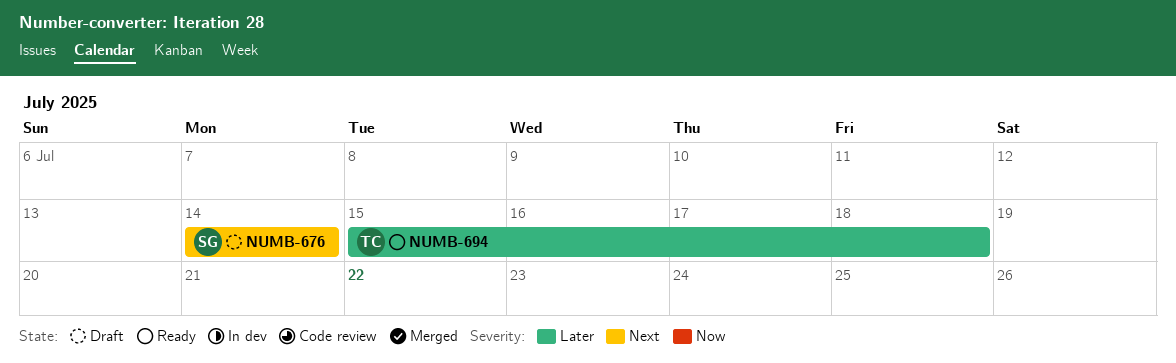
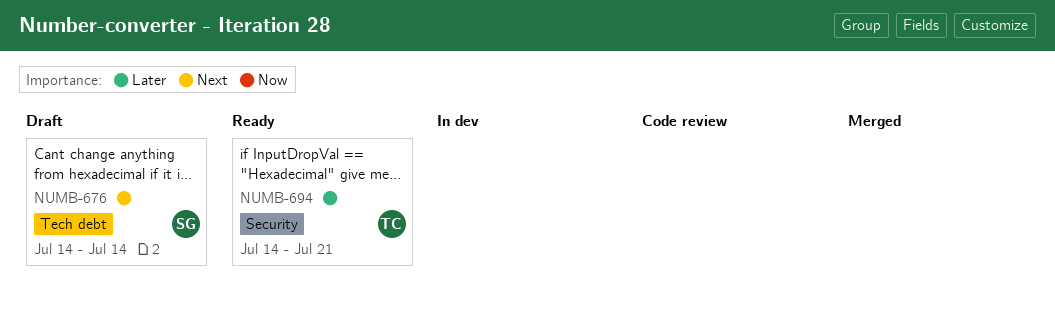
NUMB-694, start: Jul 15 -> Jul 14
NUMB-694, due: Jul 18 -> Jul 21

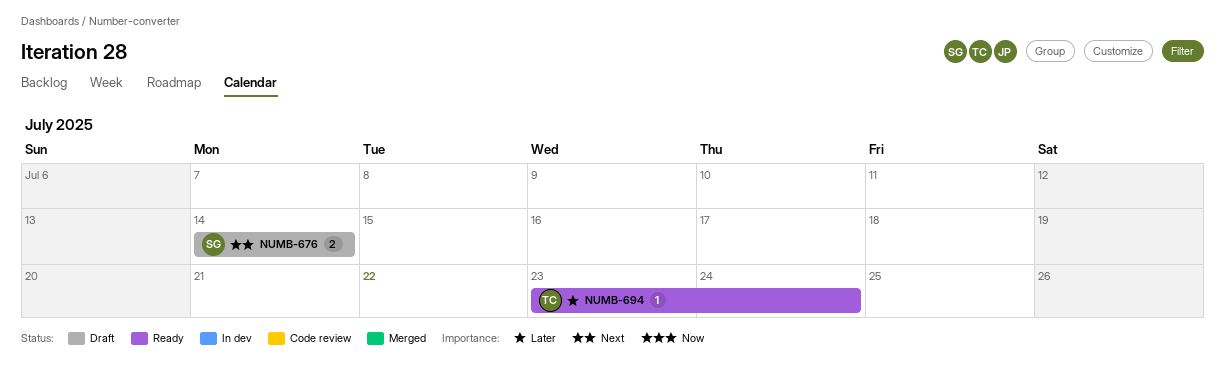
NUMB-694, start: Jul 14 -> Jul 23
NUMB-694, due: Jul 21 -> Jul 24

